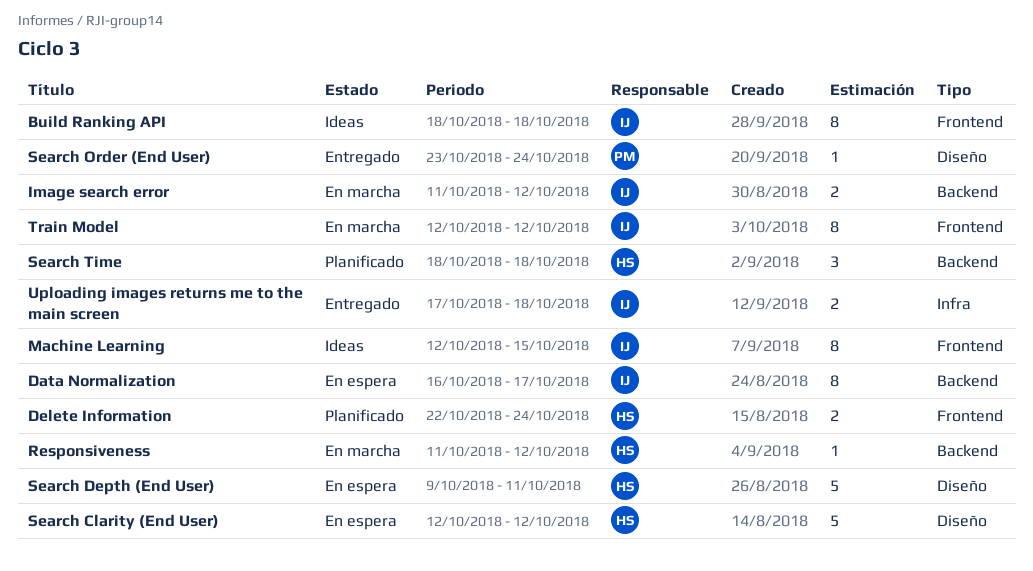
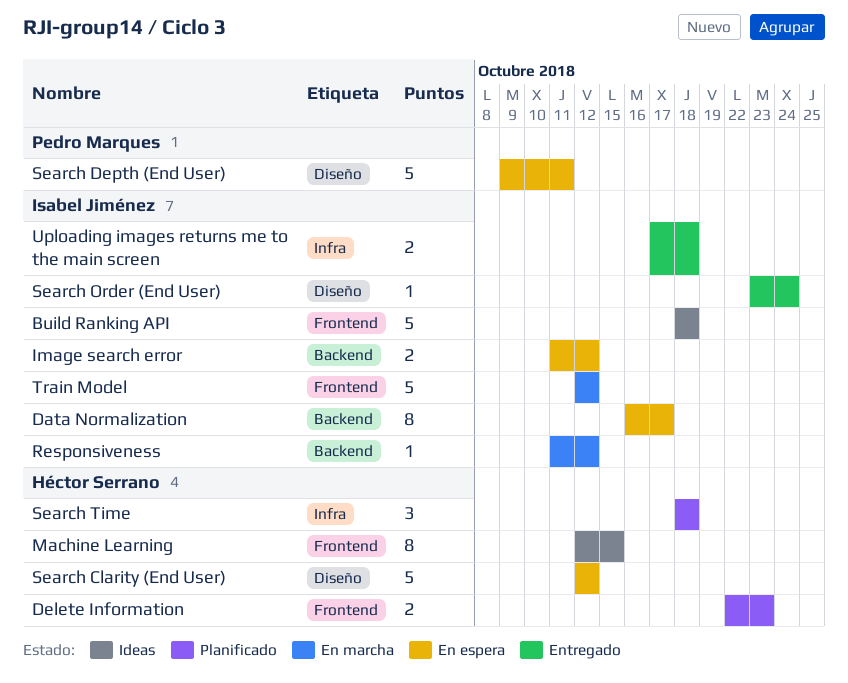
Build Ranking API, estimate: 8 -> 5
Delete Information, due: Oct 24 -> Oct 23
Image search error, status: En marcha -> En espera
Machine Learning, owner: Isabel Jiménez -> Héctor Serrano
Responsiveness, owner: Héctor Serrano -> Isabel Jiménez
Search Depth (End User), owner: Héctor Serrano -> Pedro Marques
Search Order (End User), owner: Pedro Marques -> Isabel Jiménez
Search Time, label: Backend -> Infra
Train Model, estimate: 8 -> 5

